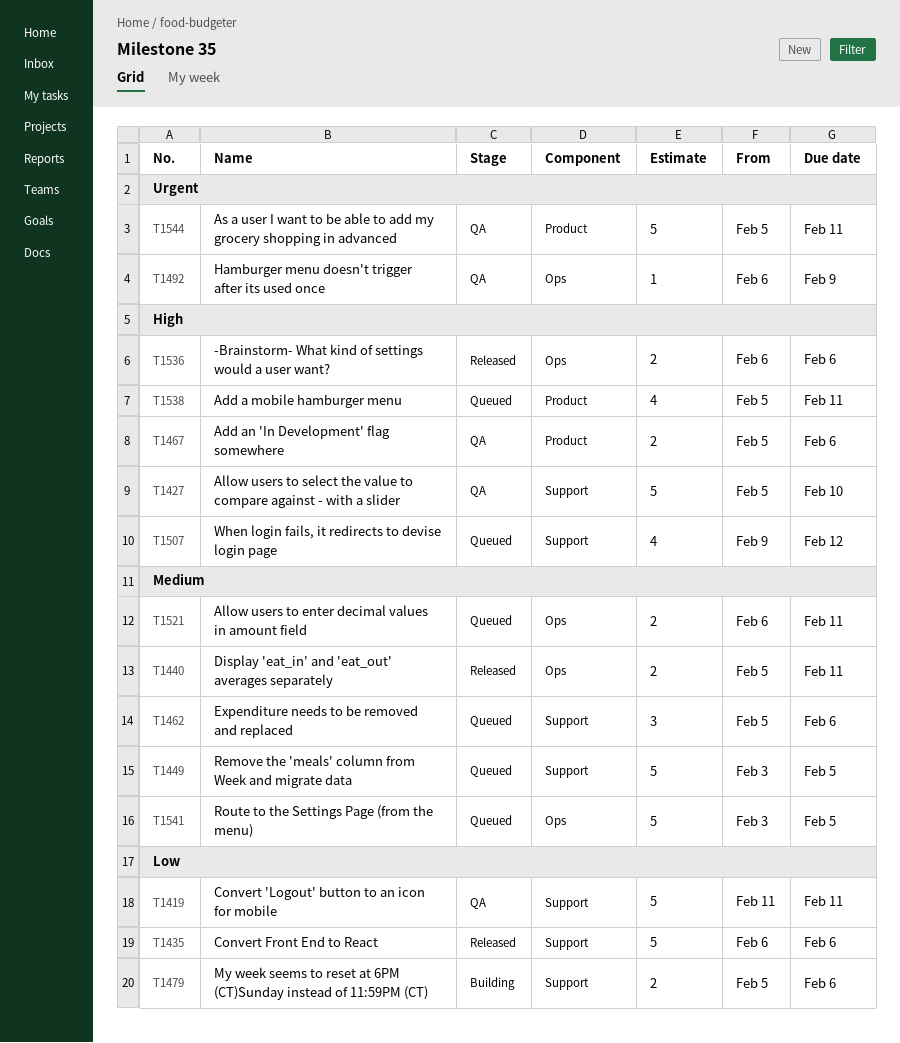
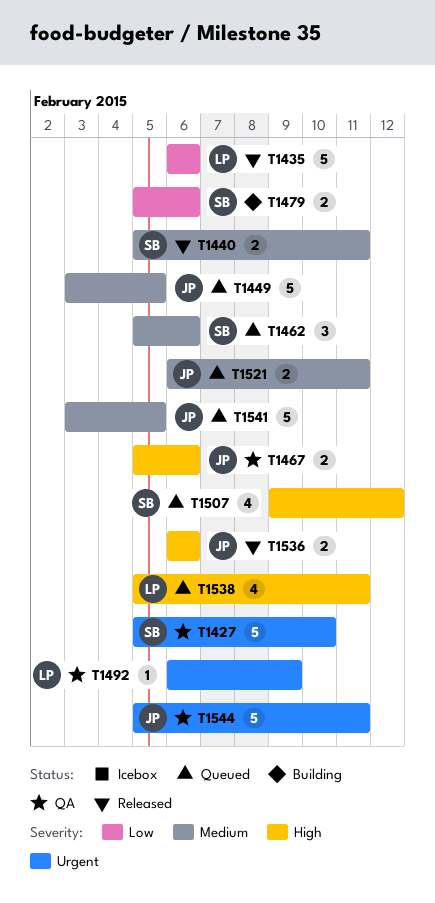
T1419: present -> none
T1427, priority: High -> Urgent

